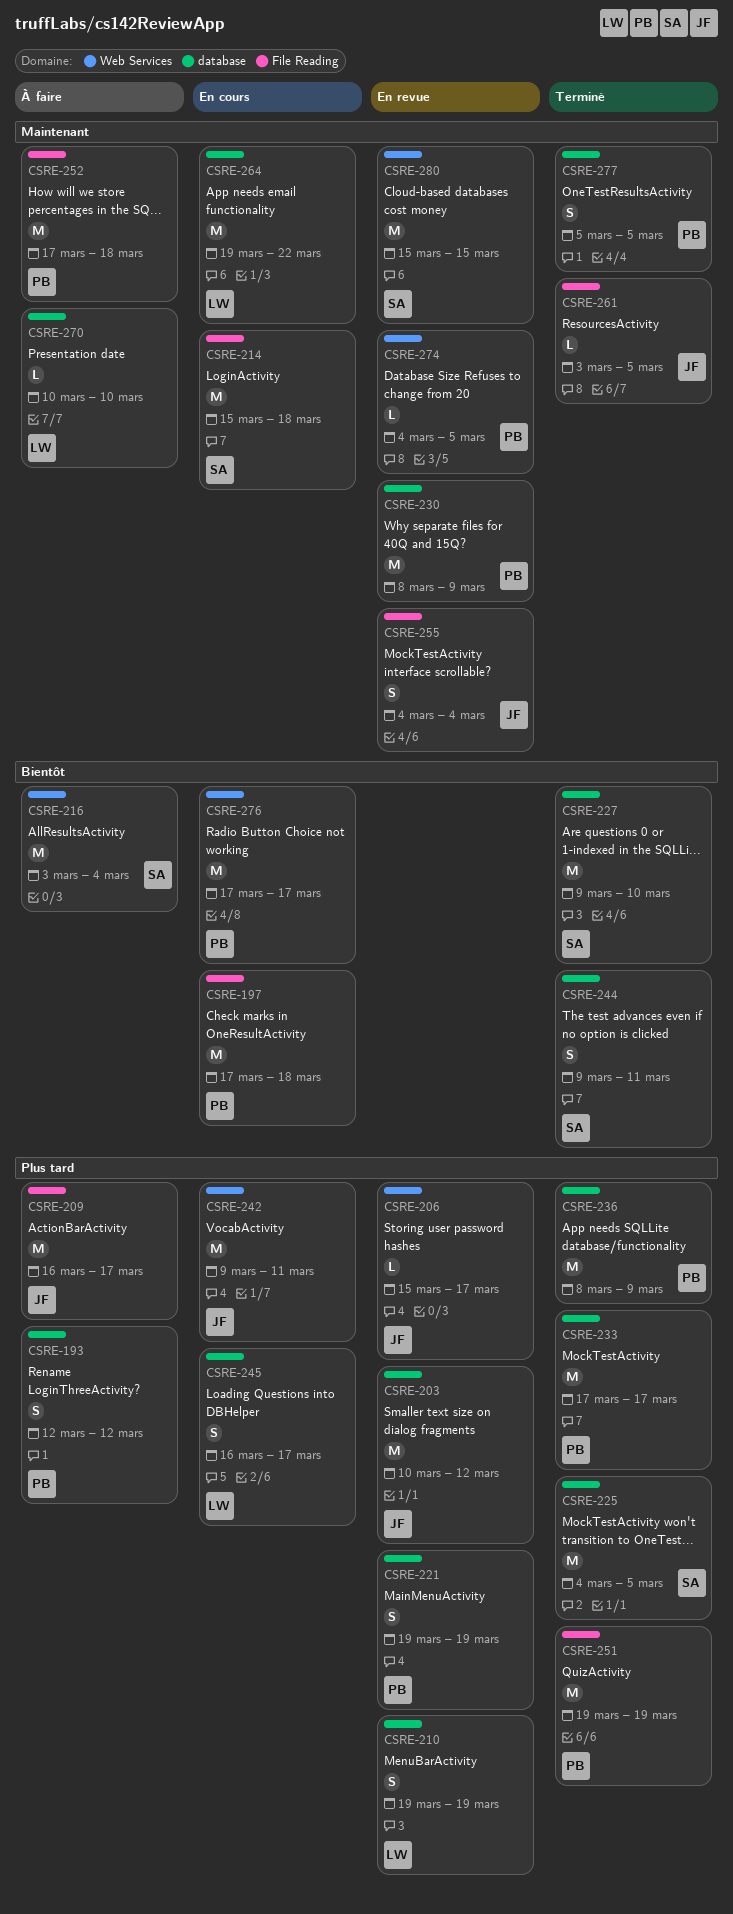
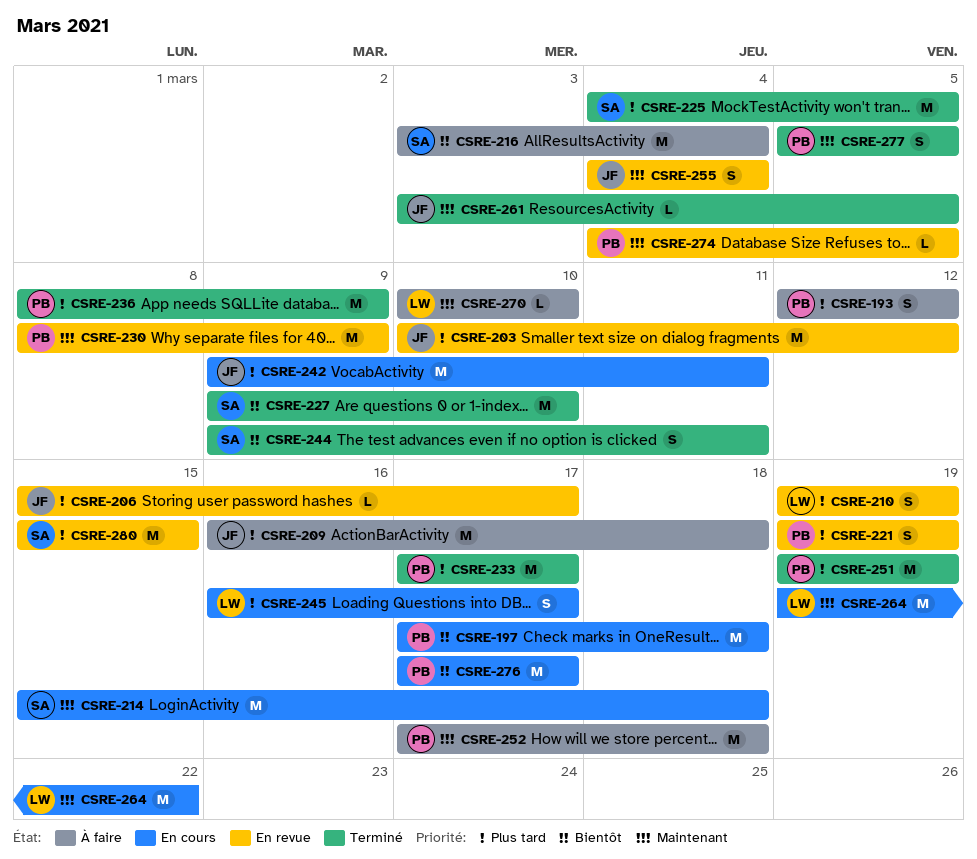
CSRE-209, due: Mar 17 -> Mar 18
CSRE-280, priority: Maintenant -> Plus tard

